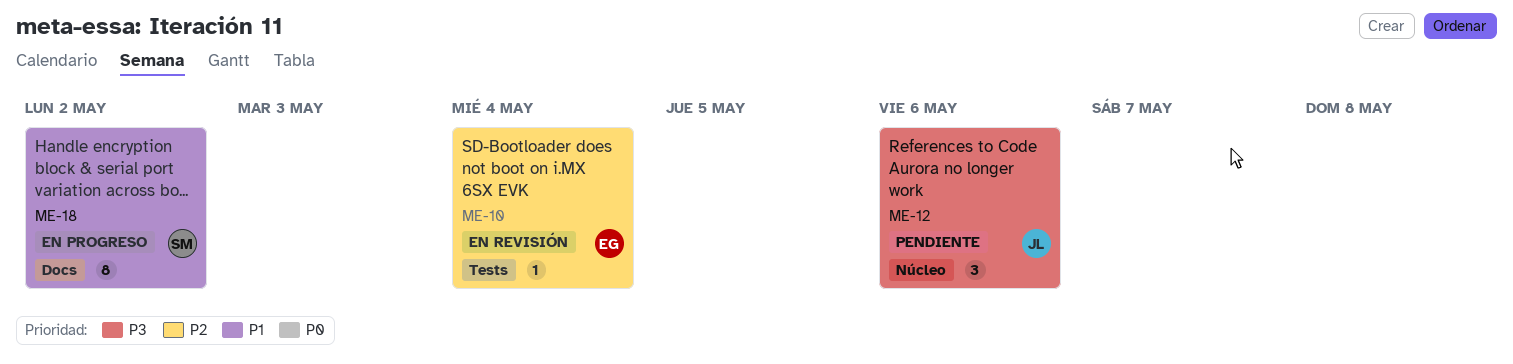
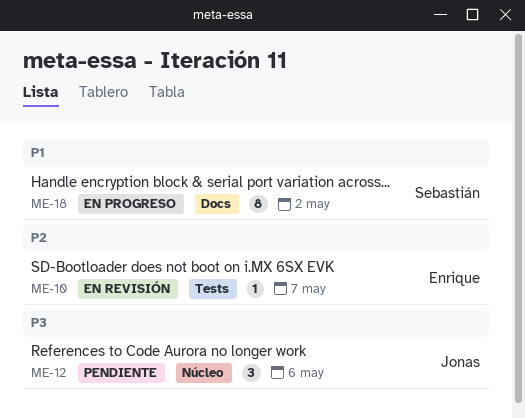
ME-10, due: May 4 -> May 7

